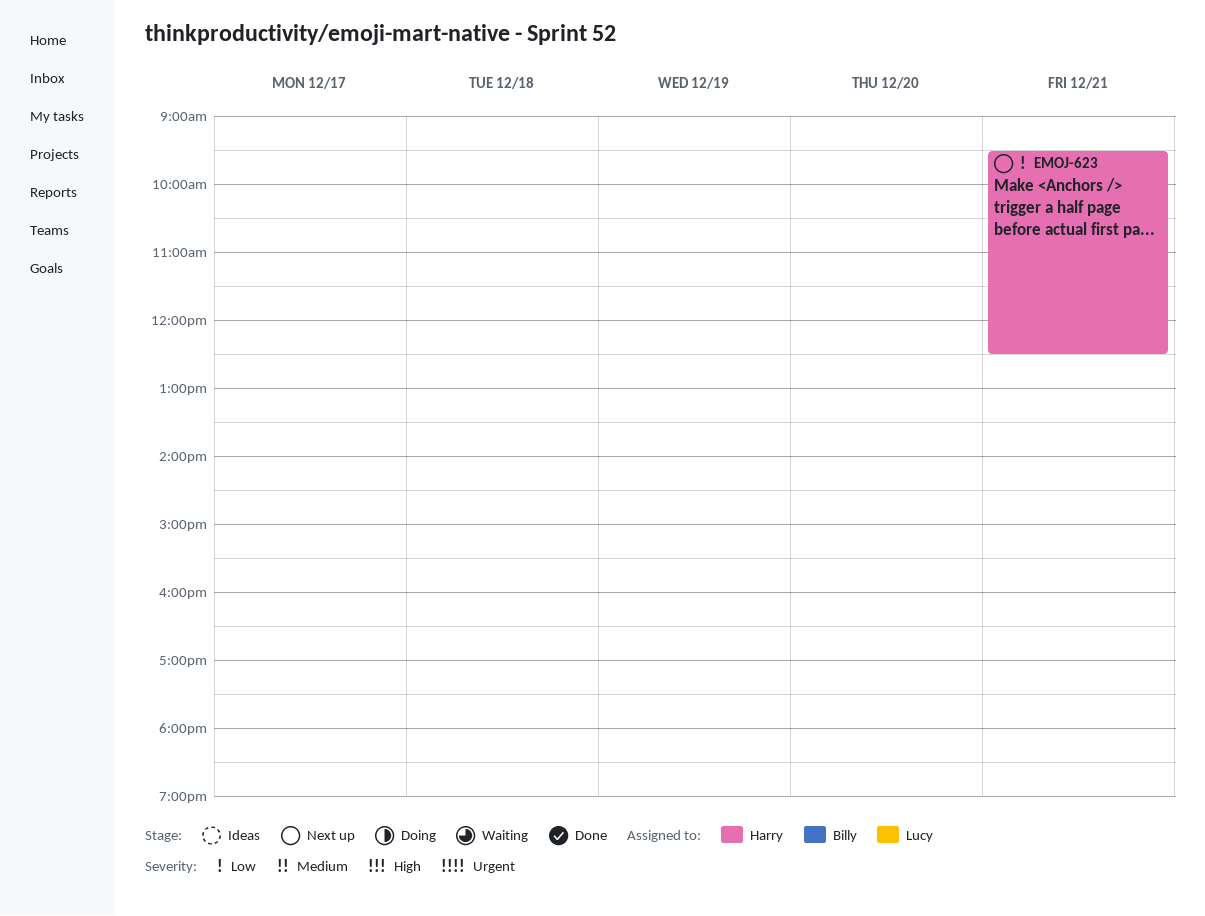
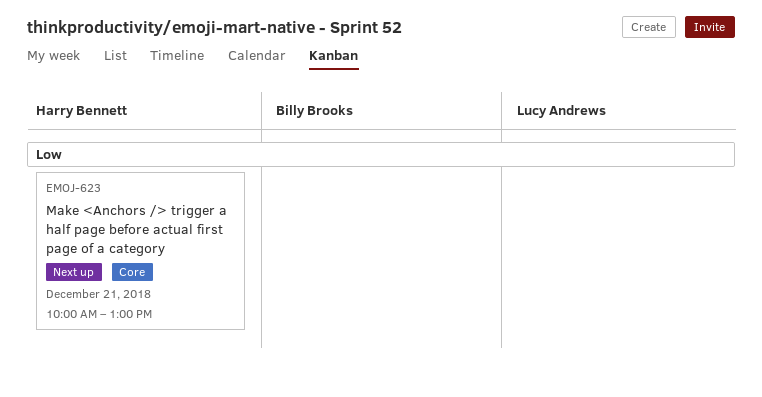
EMOJ-623, begins: 09:30 -> 10:00
EMOJ-623, ends: 12:30 -> 13:00

